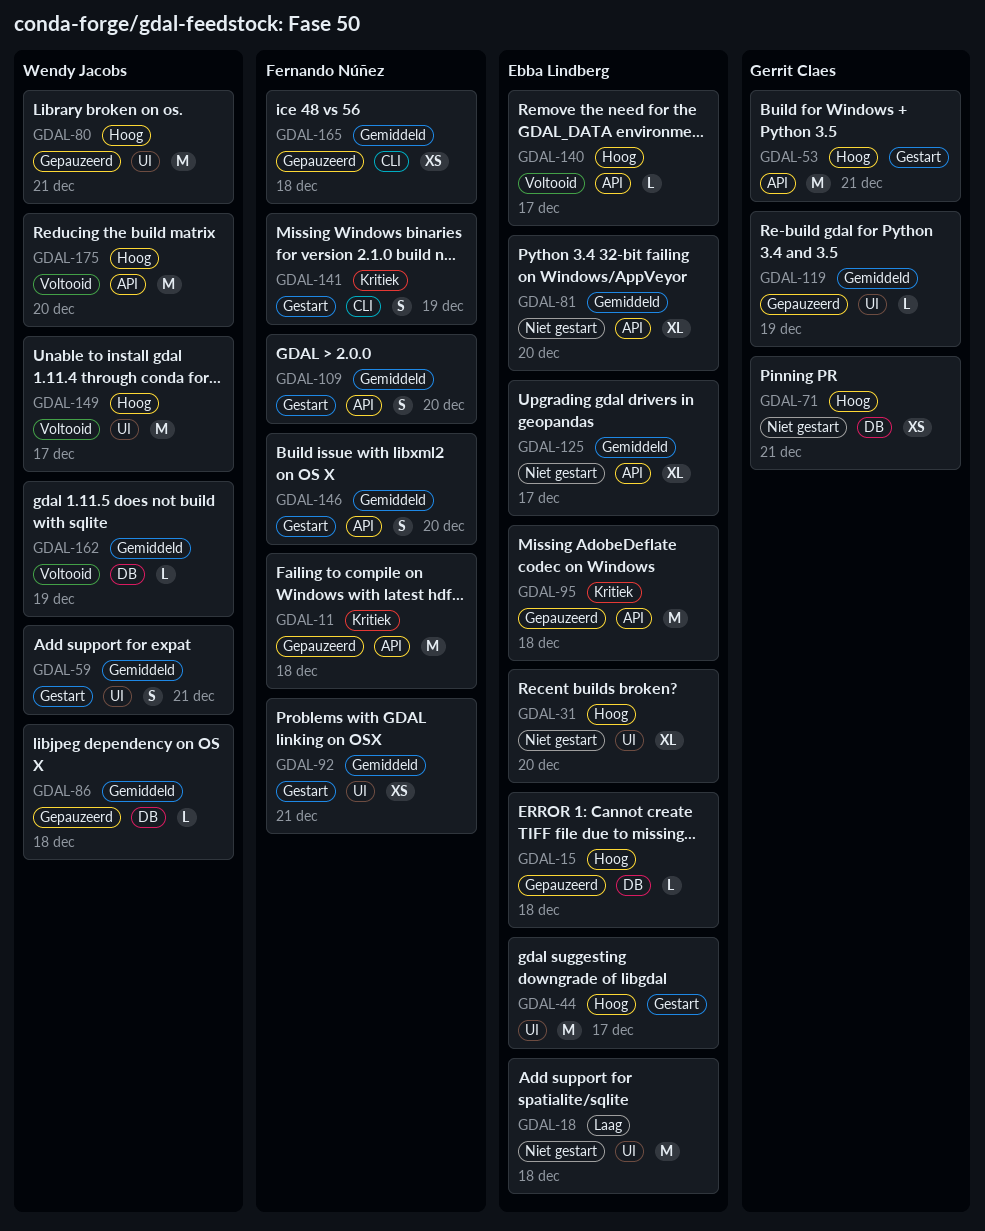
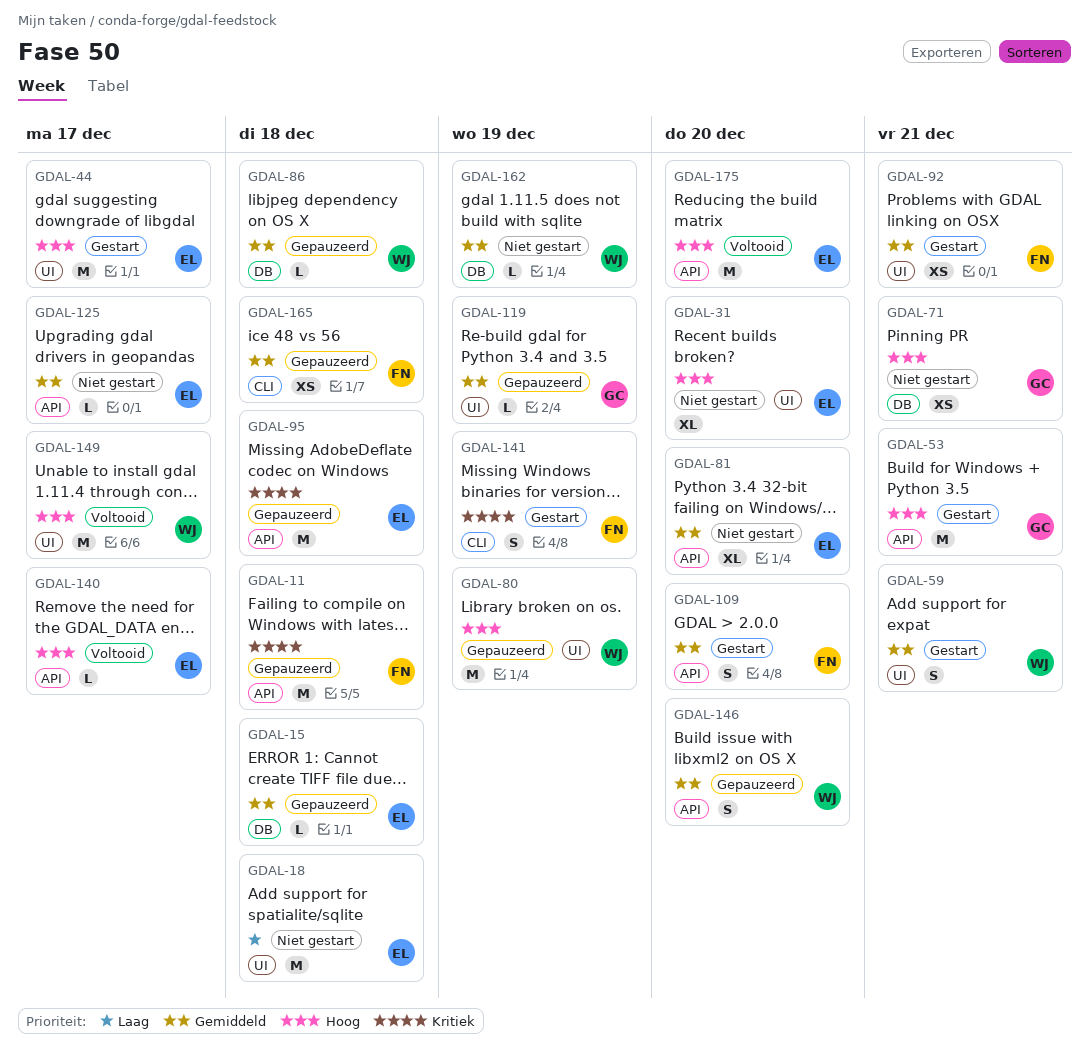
GDAL-15, priority: Hoog -> Gemiddeld
GDAL-80, due: Dec 21 -> Dec 19
GDAL-125, estimate: XL -> L
GDAL-146, status: Gestart -> Gepauzeerd
GDAL-146, owner: Fernando Núñez -> Wendy Jacobs
GDAL-162, status: Voltooid -> Niet gestart
GDAL-175, owner: Wendy Jacobs -> Ebba Lindberg

